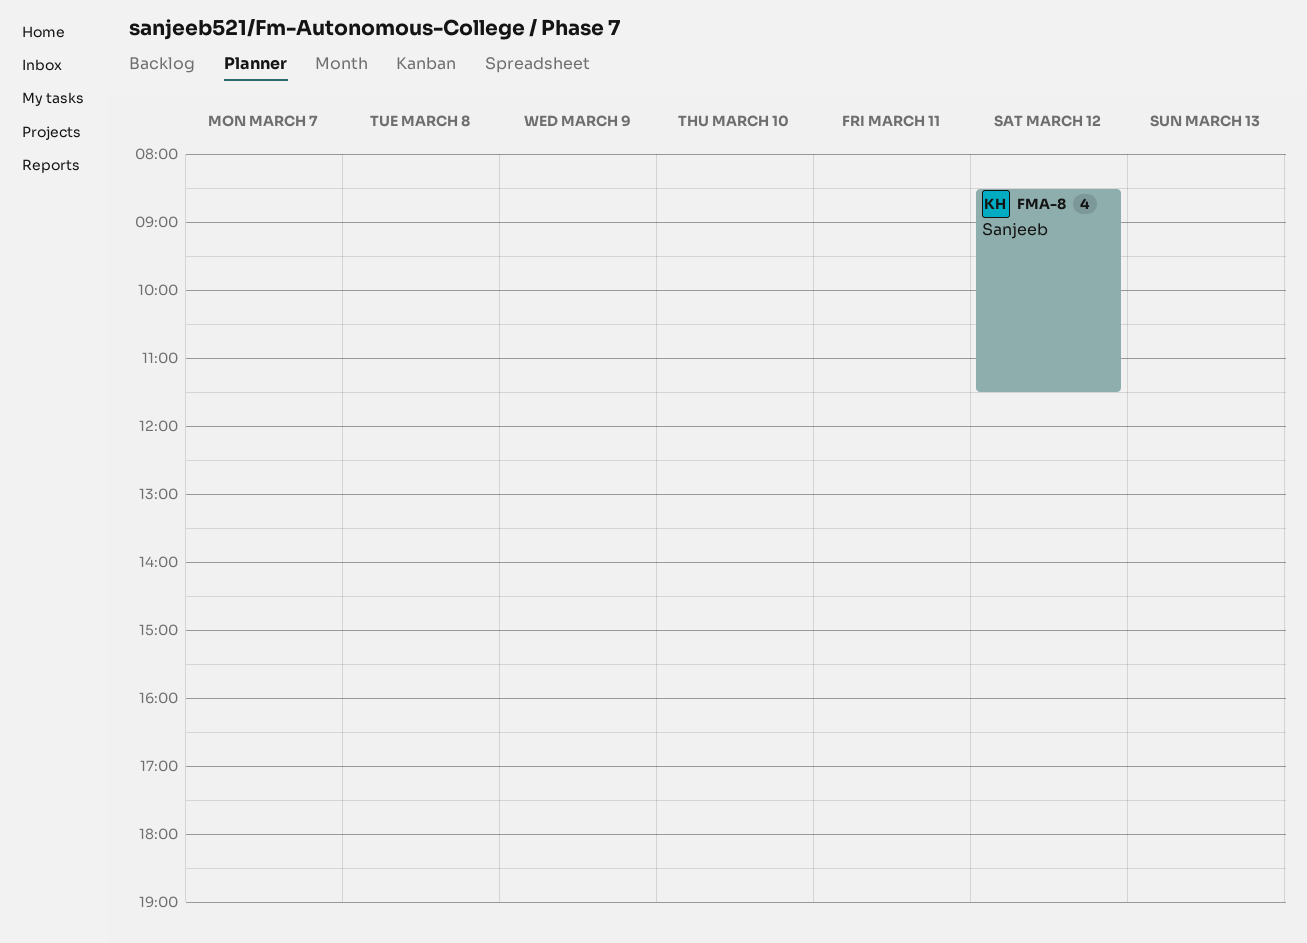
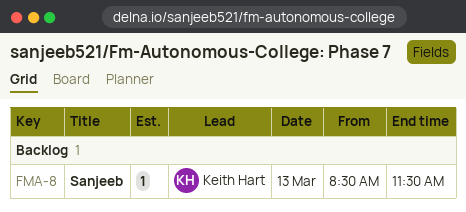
FMA-8, estimate: 4 -> 1
FMA-8, day: Mar 12 -> Mar 13

